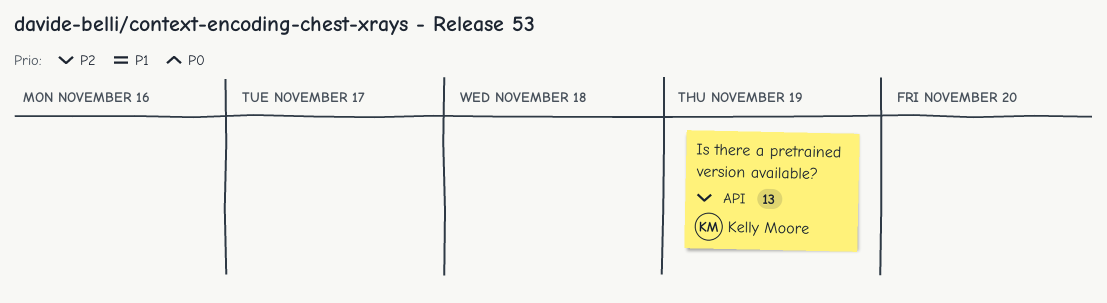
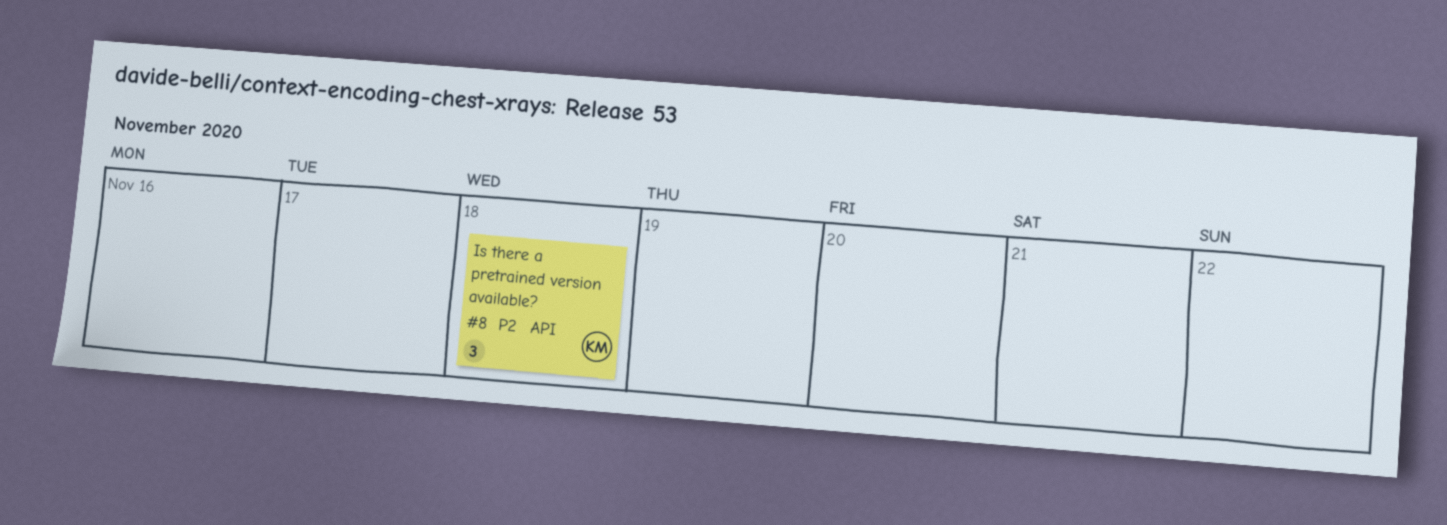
Is there a pretrained version available?, estimate: 13 -> 3
Is there a pretrained version available?, due: Nov 19 -> Nov 18

